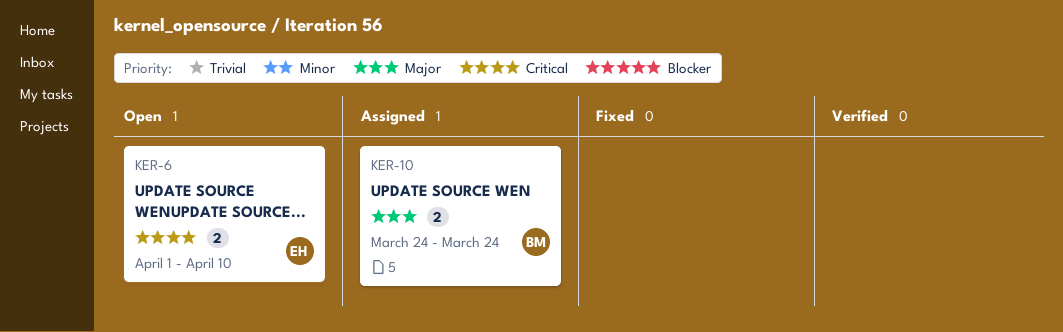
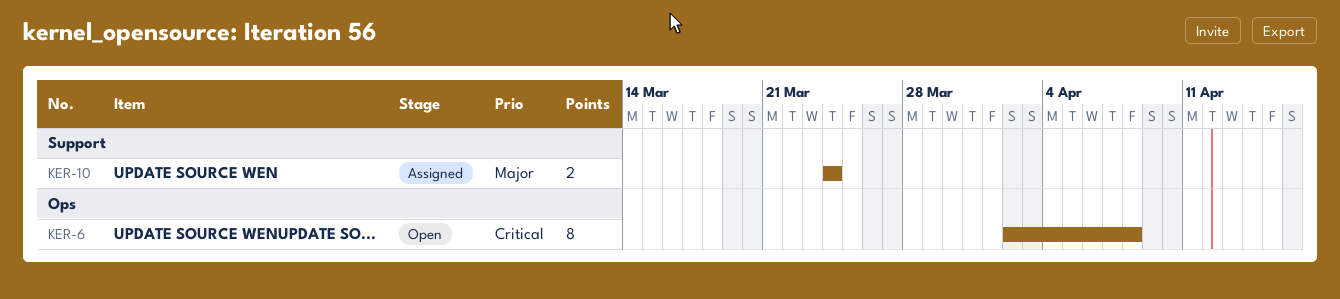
KER-6, estimate: 2 -> 8
KER-6, start: Apr 1 -> Apr 2
KER-6, due: Apr 10 -> Apr 8

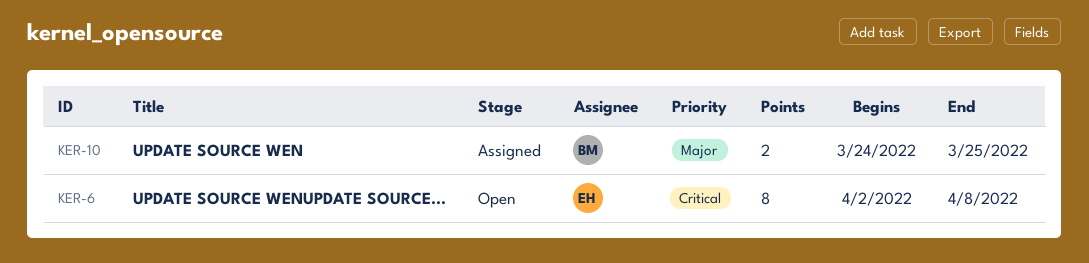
KER-10, due: Mar 24 -> Mar 25

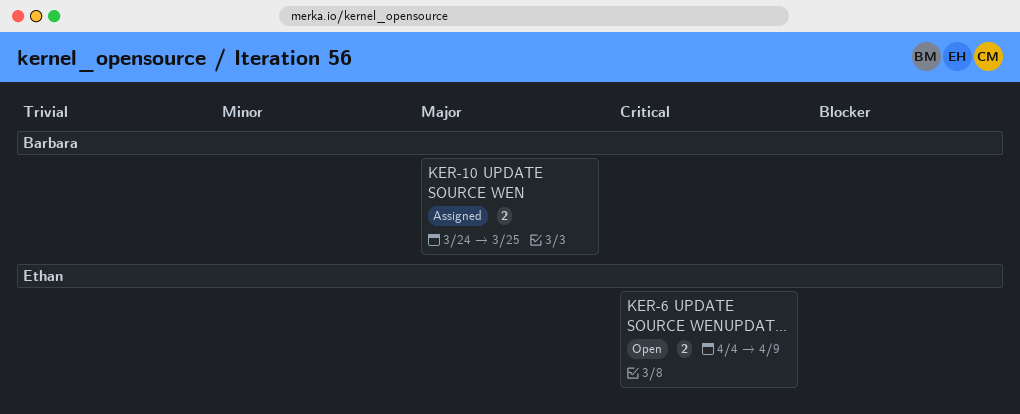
KER-6, estimate: 8 -> 2
KER-6, start: Apr 2 -> Apr 4
KER-6, due: Apr 8 -> Apr 9

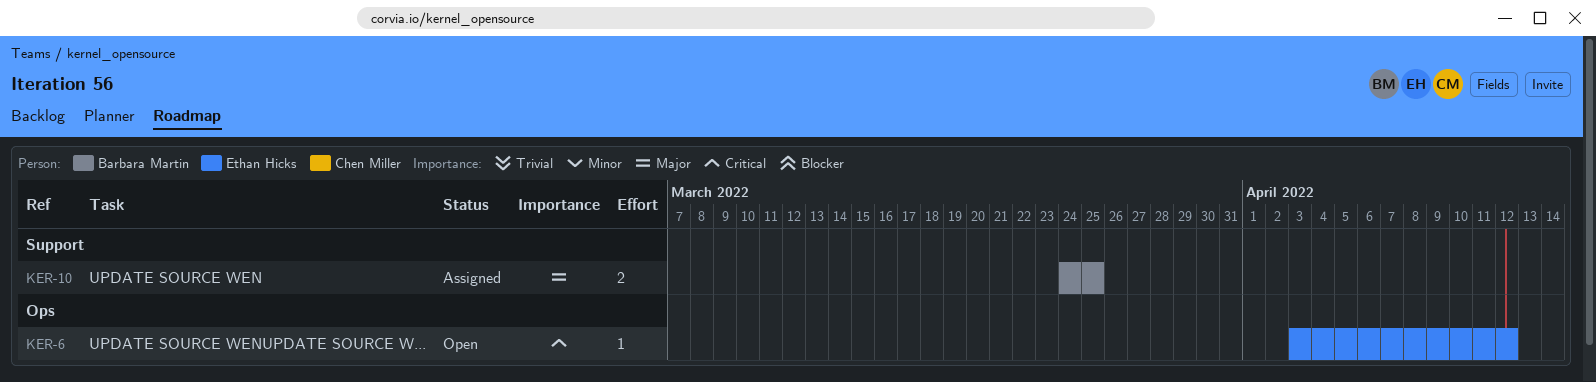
KER-6, estimate: 2 -> 1
KER-6, start: Apr 4 -> Apr 3
KER-6, due: Apr 9 -> Apr 12

